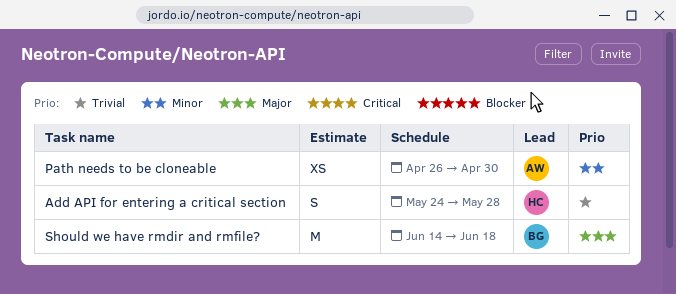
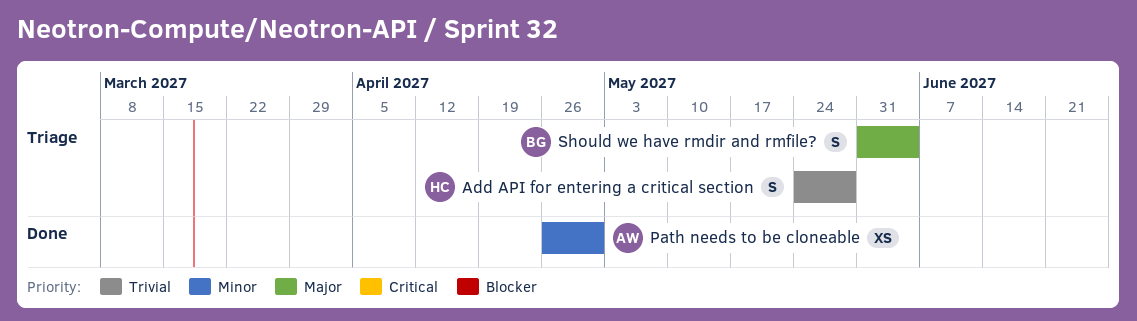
Should we have rmdir and rmfile?, estimate: M -> S
Should we have rmdir and rmfile?, start: Jun 14 -> May 31
Should we have rmdir and rmfile?, due: Jun 18 -> Jun 4

